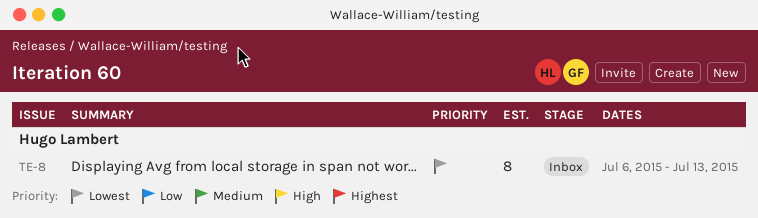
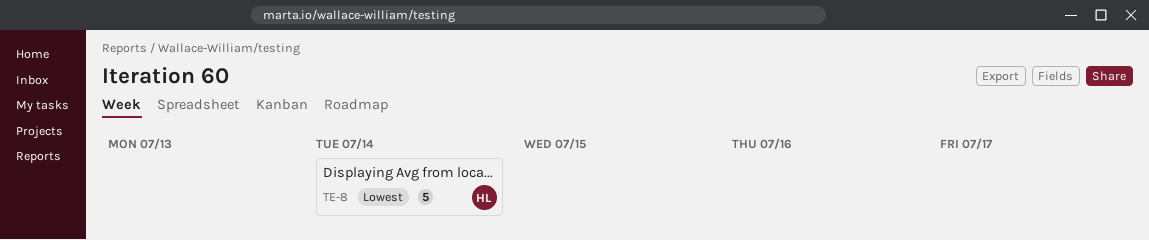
TE-8, estimate: 8 -> 5
TE-8, due: Jul 13 -> Jul 14

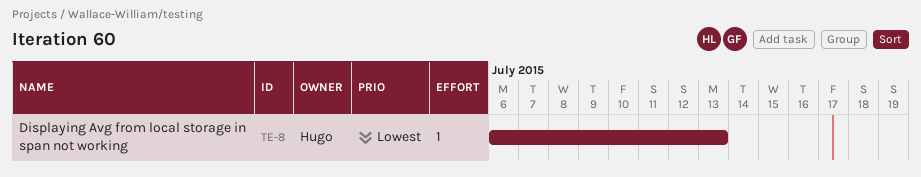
TE-8, estimate: 5 -> 1
TE-8, due: Jul 14 -> Jul 13

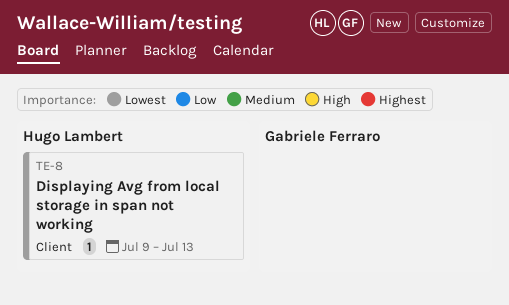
TE-8, start: Jul 6 -> Jul 9

